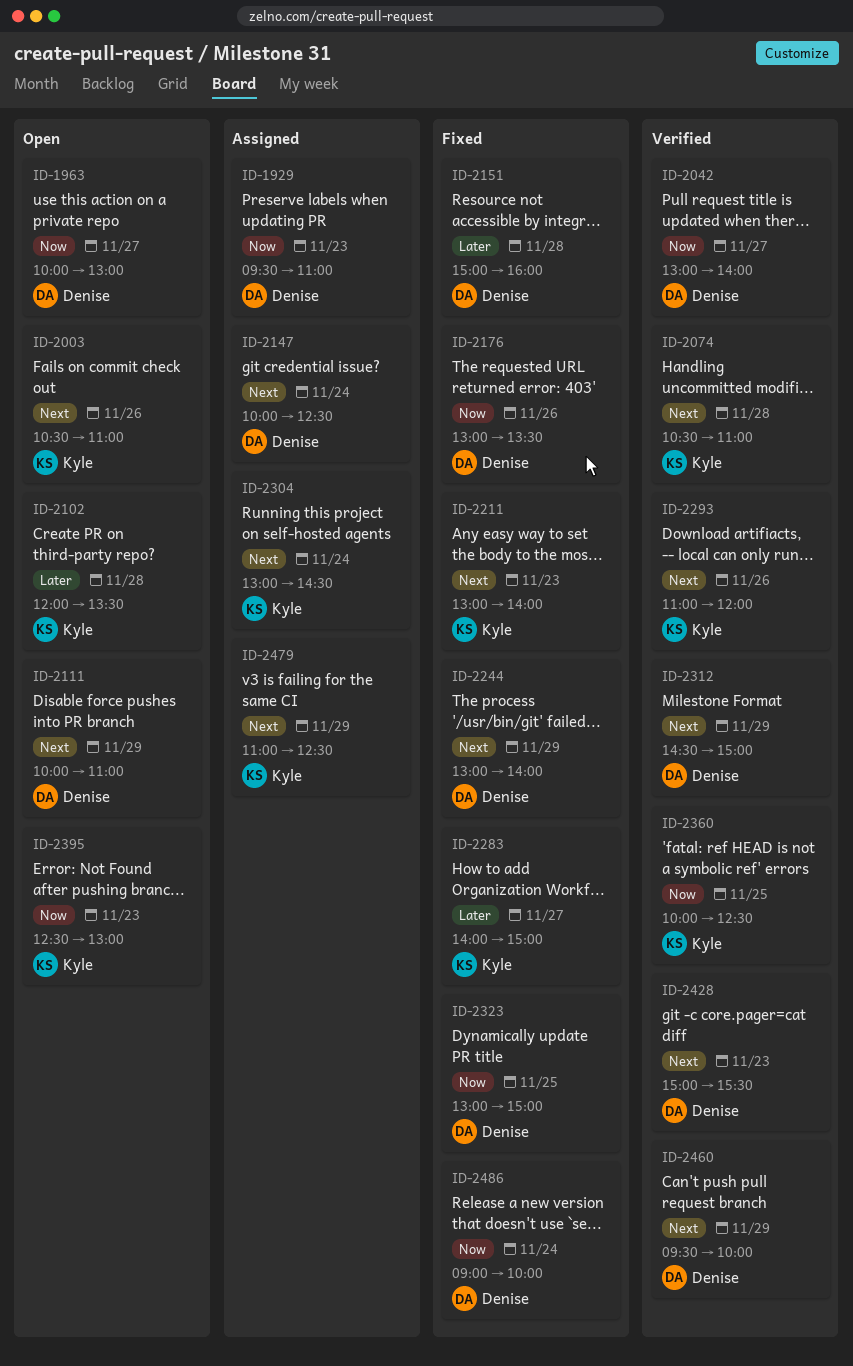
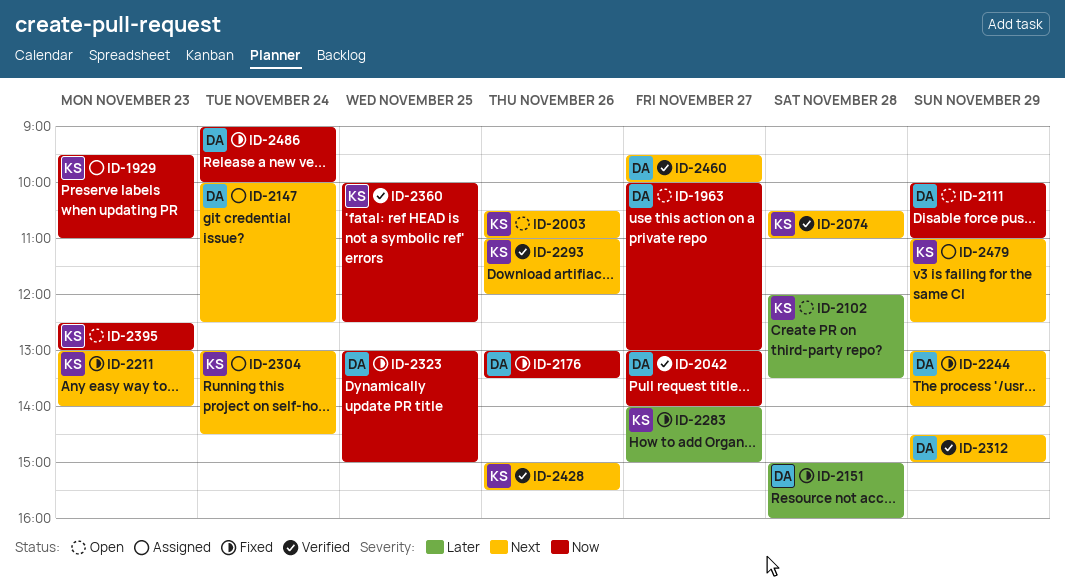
ID-1929, owner: Denise -> Kyle
ID-2111, priority: Next -> Now
ID-2428, owner: Denise -> Kyle
ID-2428, day: Nov 23 -> Nov 26
ID-2460, day: Nov 29 -> Nov 27

